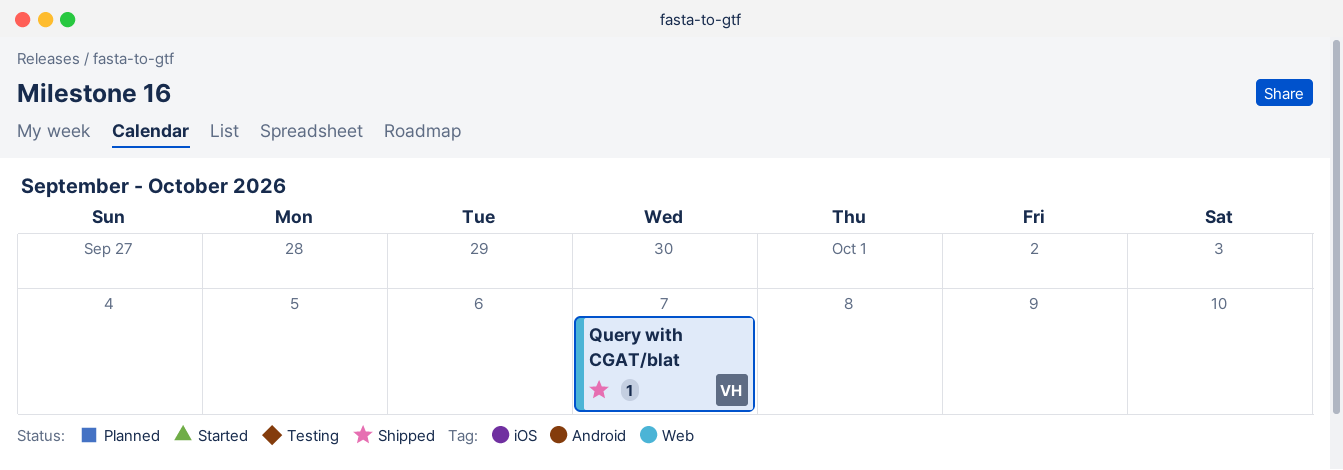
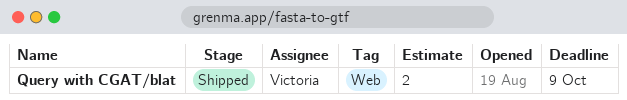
Query with CGAT/blat, estimate: 1 -> 2
Query with CGAT/blat, due: Oct 7 -> Oct 9

